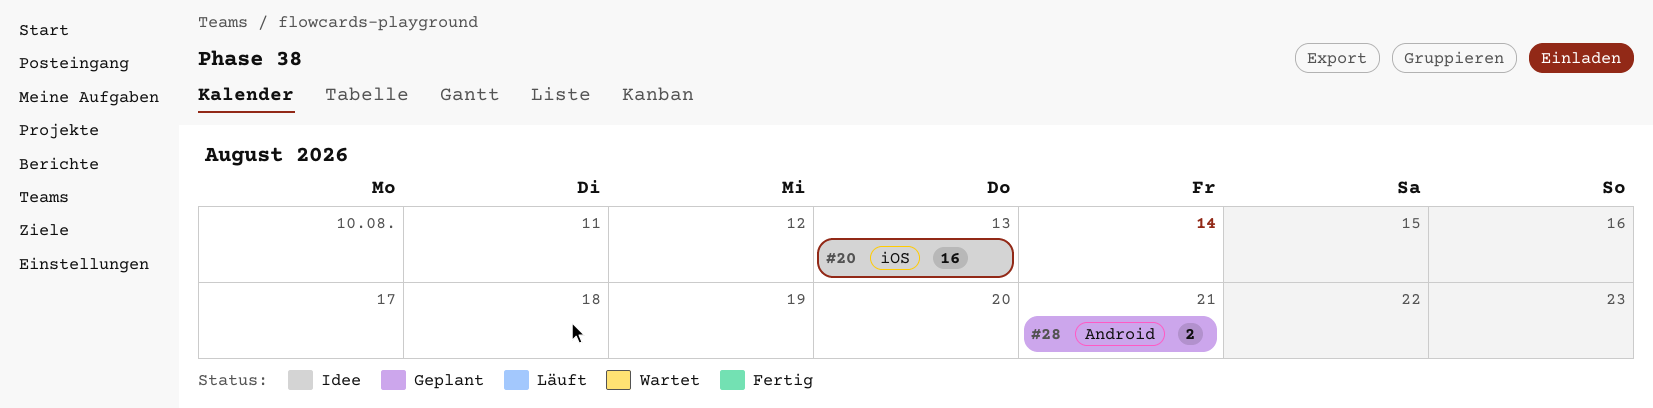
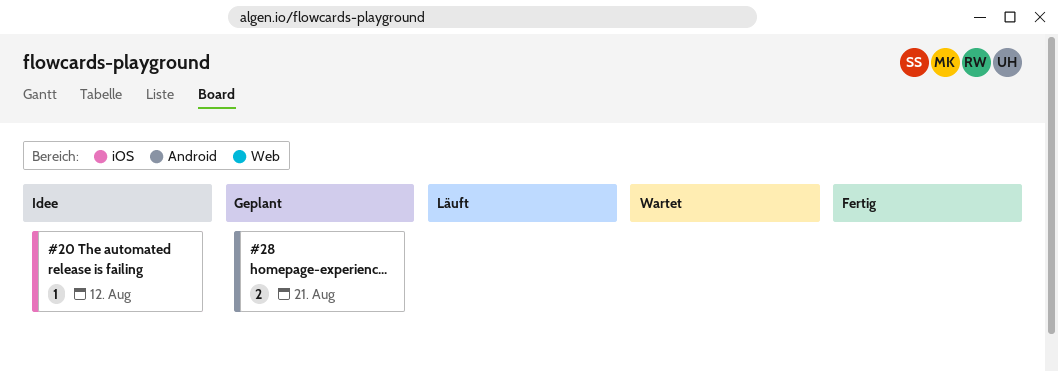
#20, estimate: 16 -> 1
#20, due: Aug 13 -> Aug 12

